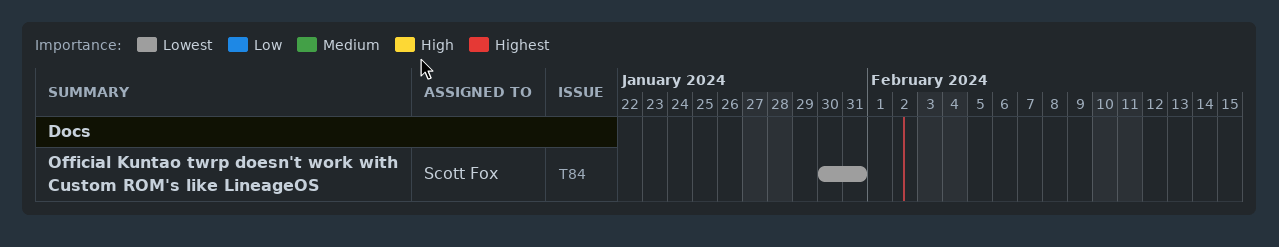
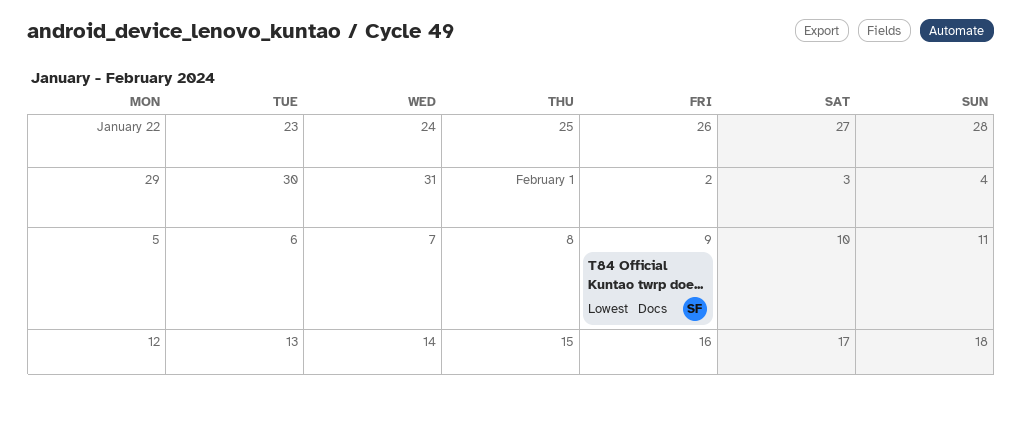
T84, due: Jan 31 -> Feb 9

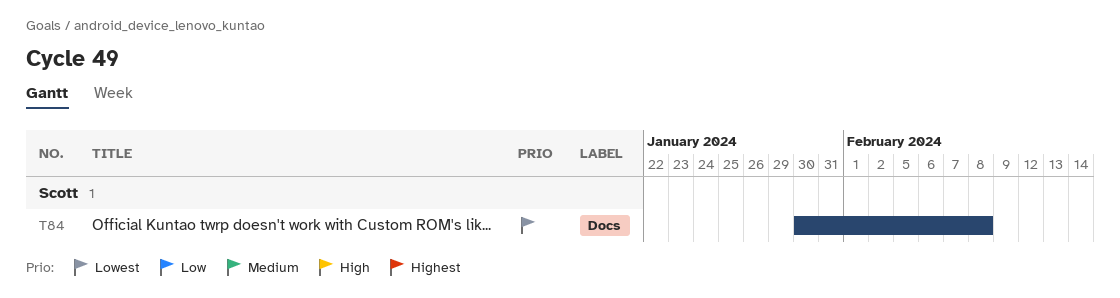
T84, due: Feb 9 -> Feb 8

